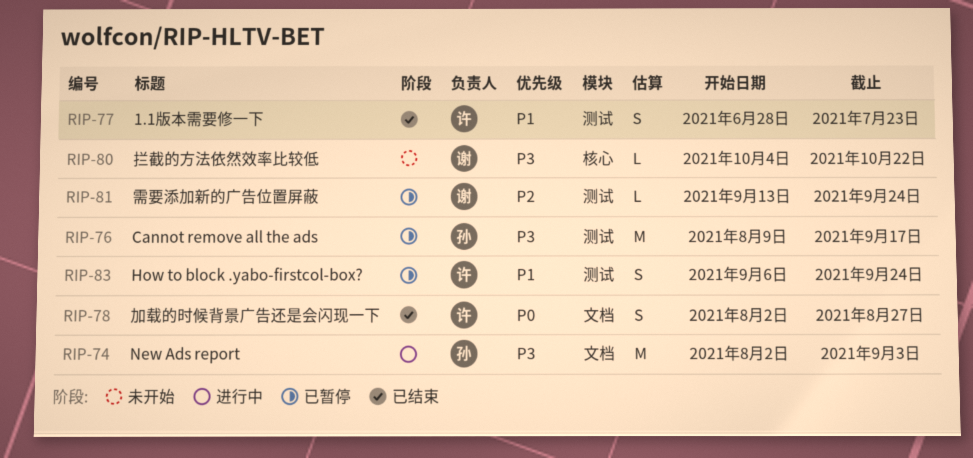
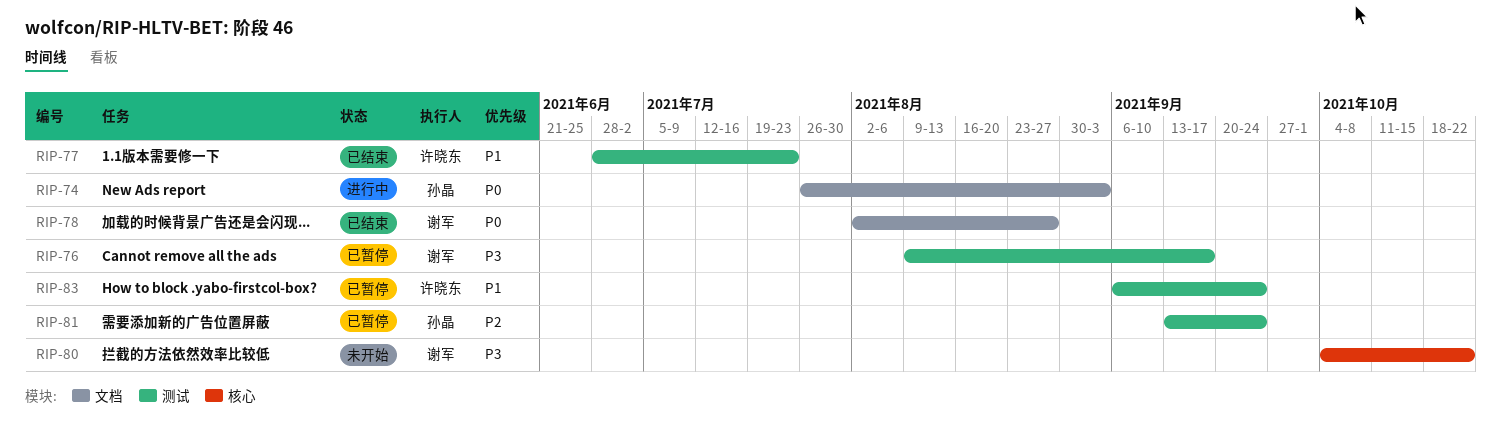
RIP-74, priority: P3 -> P0
RIP-74, start: Aug 2 -> Jul 26
RIP-76, owner: 孙晶 -> 谢军
RIP-78, owner: 许晓东 -> 谢军
RIP-81, owner: 谢军 -> 孙晶

